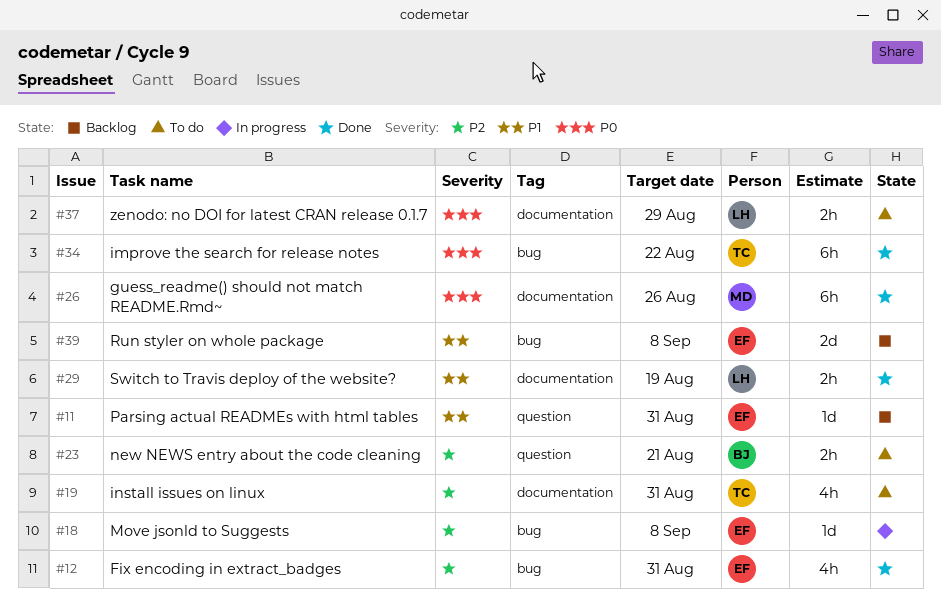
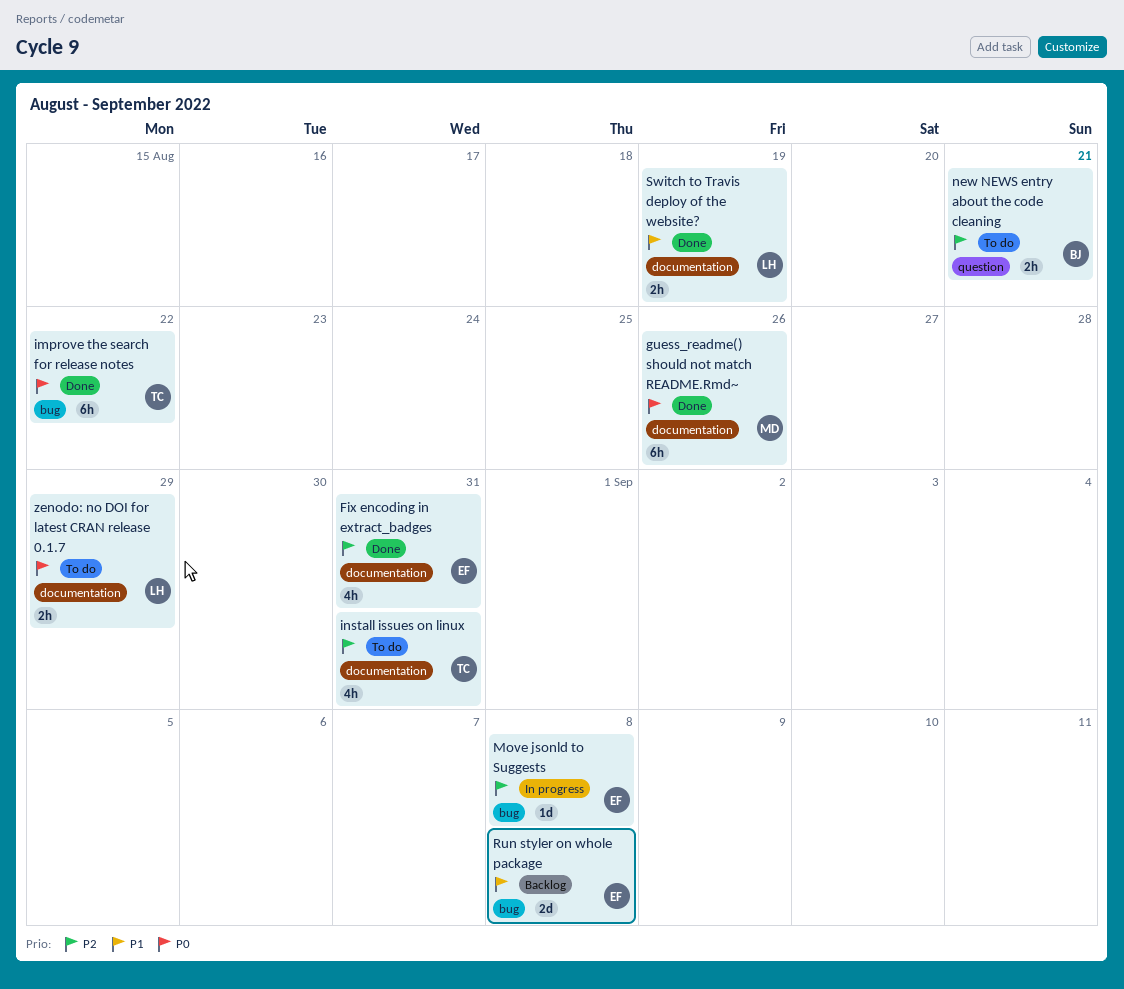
Fix encoding in extract_badges, label: bug -> documentation
Parsing actual READMEs with html tables: present -> none

